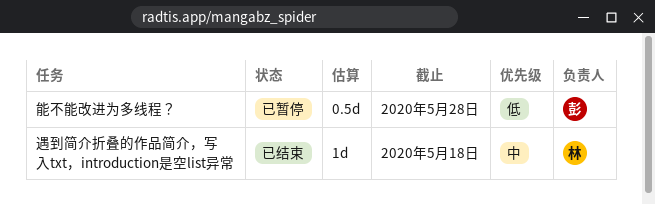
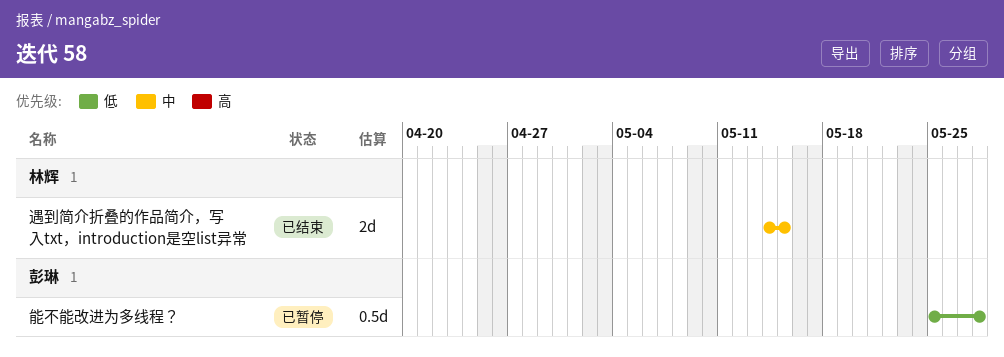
遇到简介折叠的作品简介，写入txt，introduction是空list异常, estimate: 1d -> 2d
遇到简介折叠的作品简介，写入txt，introduction是空list异常, due: May 18 -> May 15

